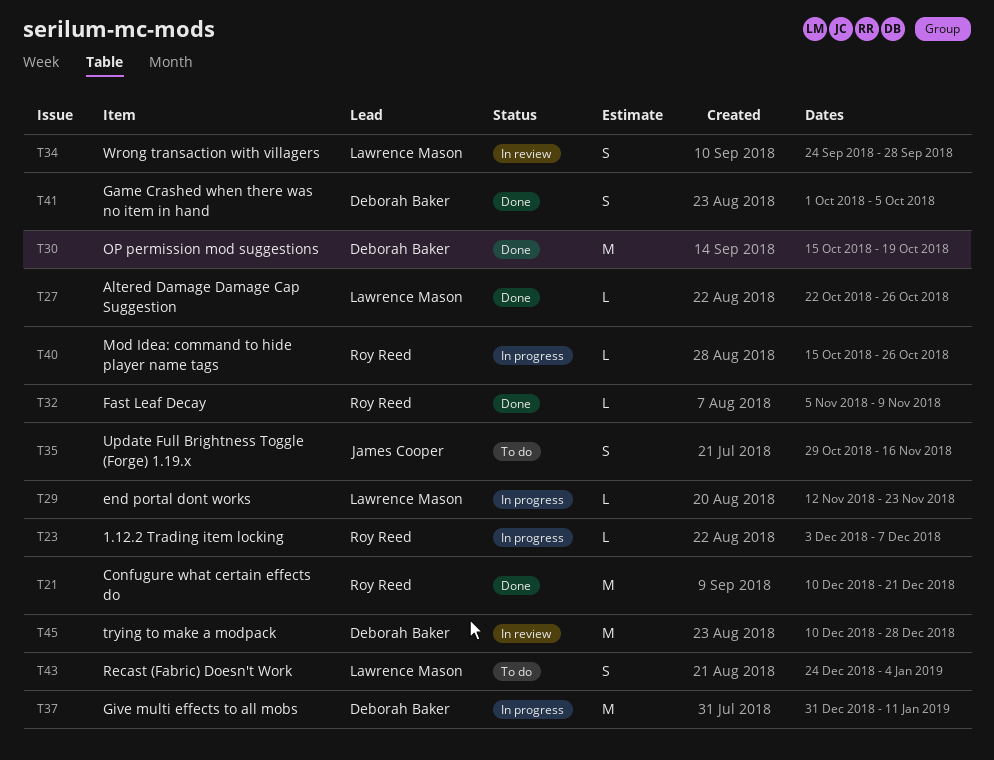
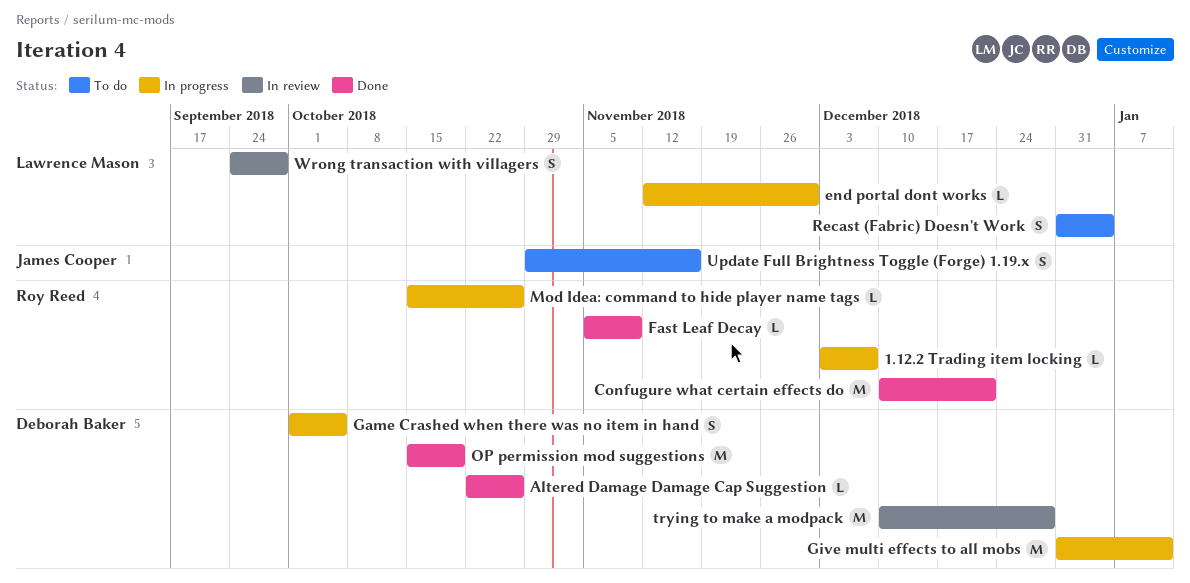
Altered Damage Damage Cap Suggestion, owner: Lawrence Mason -> Deborah Baker
end portal dont works, due: Nov 23 -> Nov 30
Game Crashed when there was no item in hand, status: Done -> In progress
Recast (Fabric) Doesn't Work, start: Dec 24 -> Dec 31

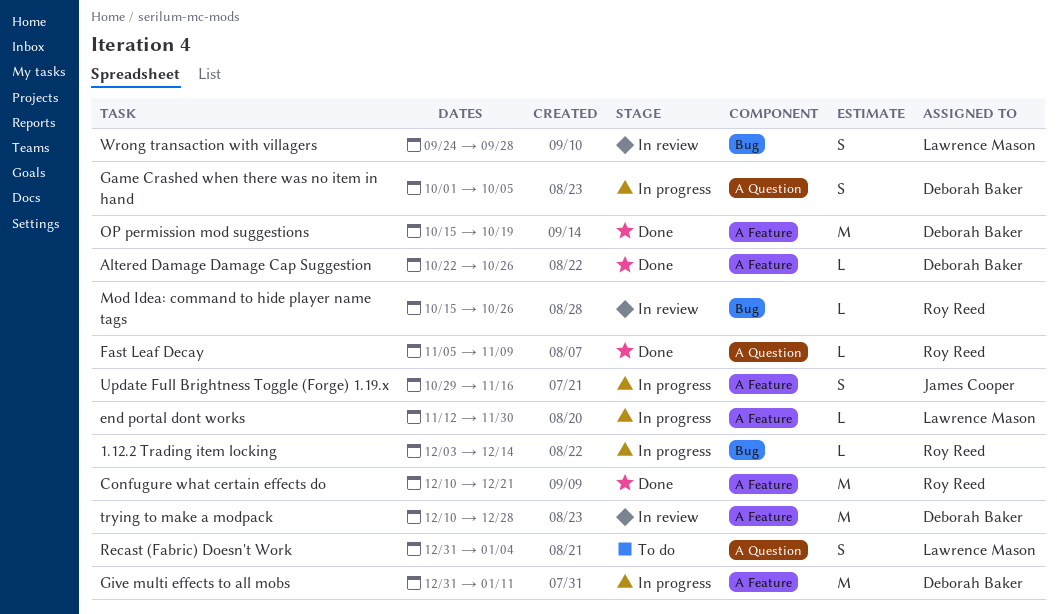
1.12.2 Trading item locking, due: Dec 7 -> Dec 14
Mod Idea: command to hide player name tags, status: In progress -> In review
Update Full Brightness Toggle (Forge) 1.19.x, status: To do -> In progress

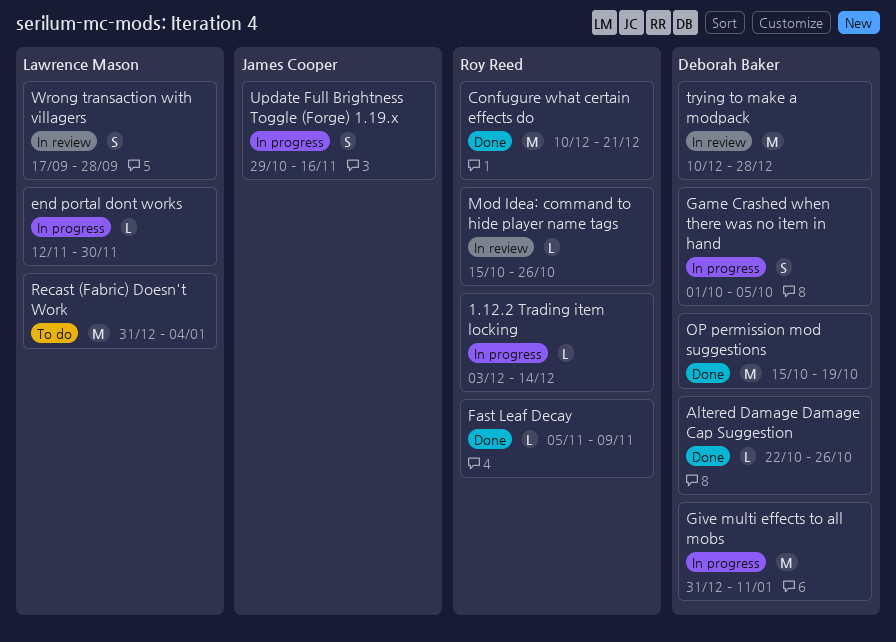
Recast (Fabric) Doesn't Work, estimate: S -> M
Wrong transaction with villagers, start: Sep 24 -> Sep 17

